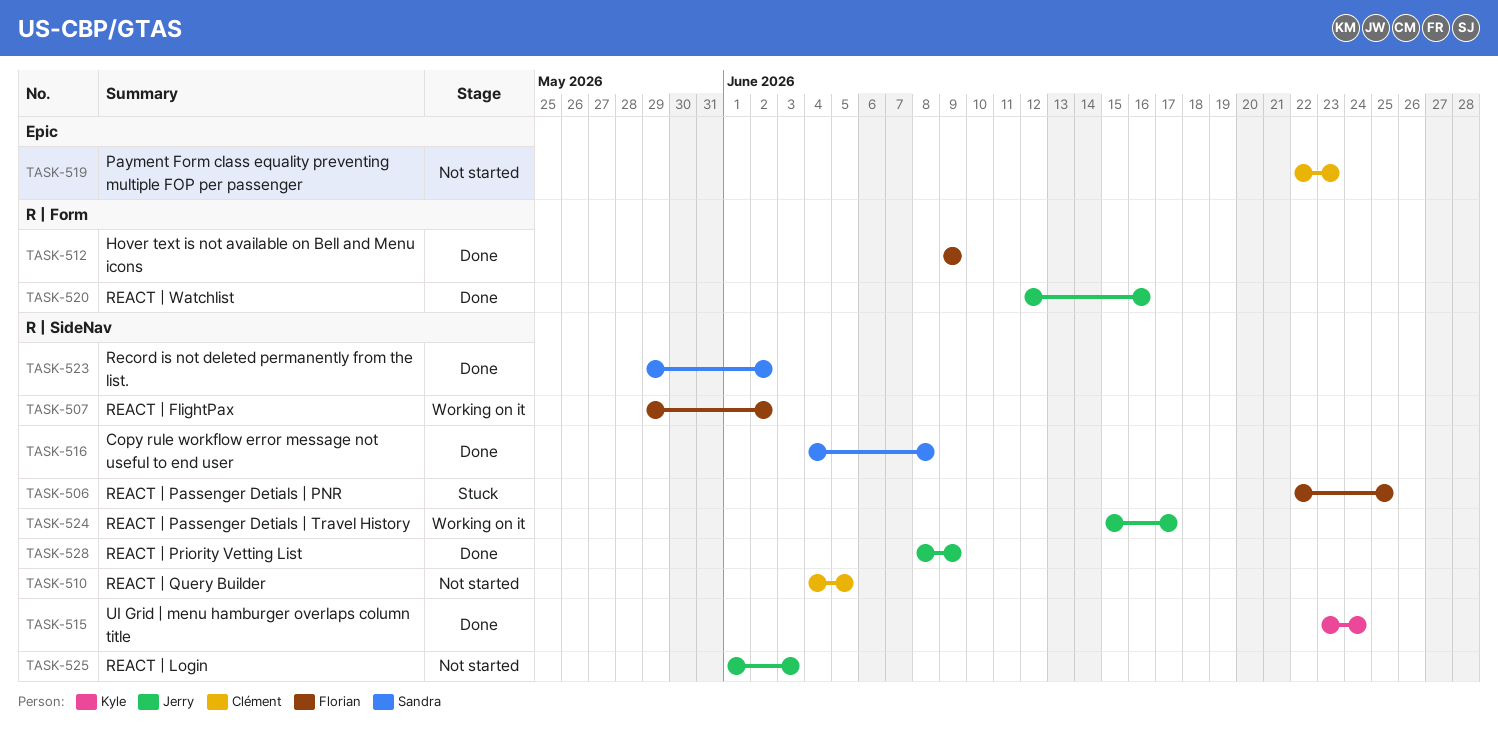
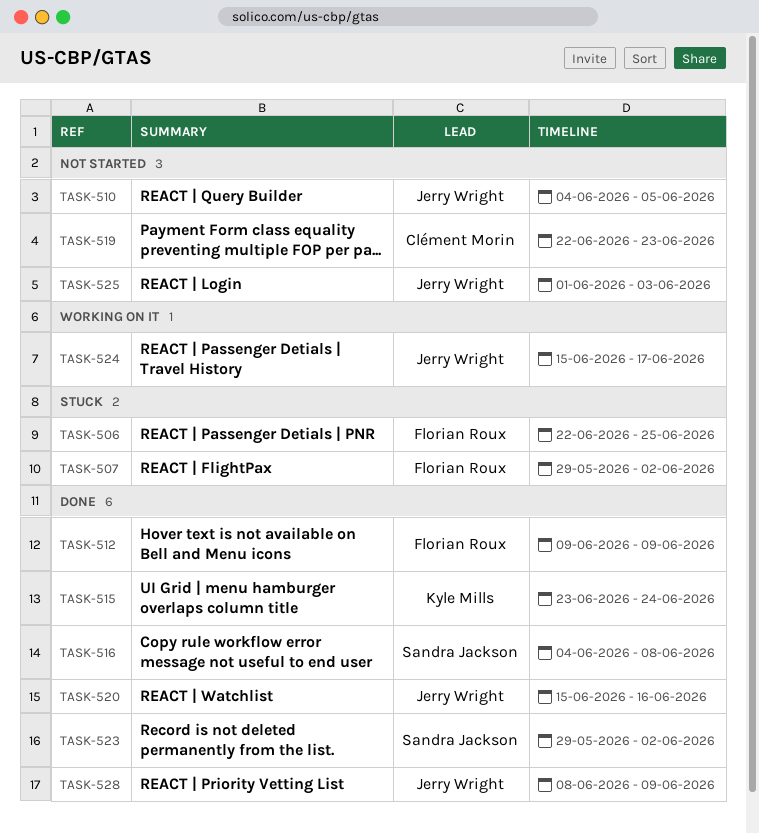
TASK-507, status: Working on it -> Stuck
TASK-510, owner: Clément Morin -> Jerry Wright
TASK-520, start: Jun 12 -> Jun 15

